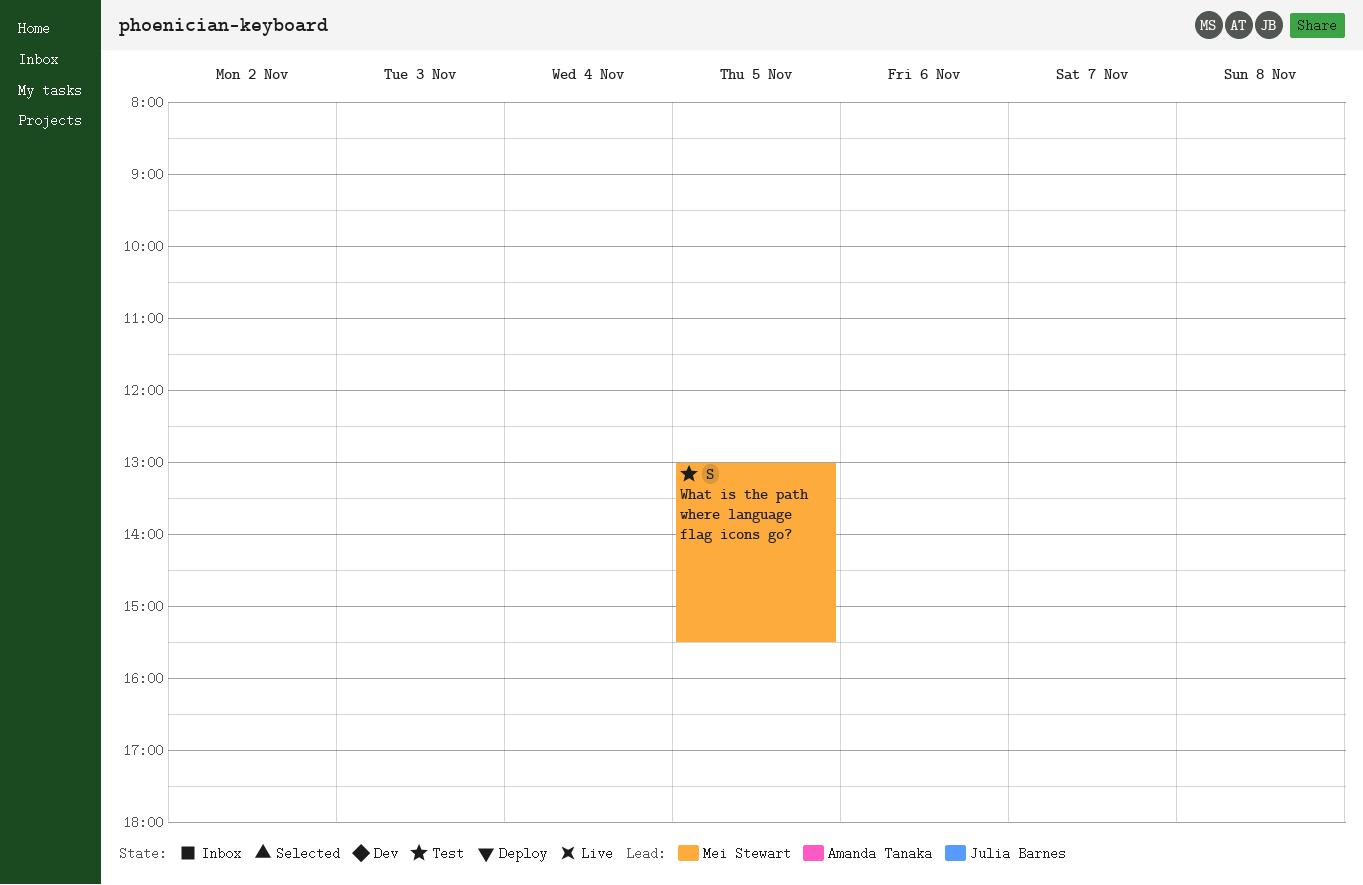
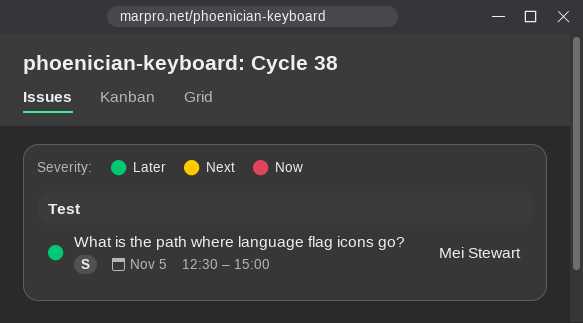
What is the path where language flag icons go?, begins: 13:00 -> 12:30
What is the path where language flag icons go?, ends: 15:30 -> 15:00

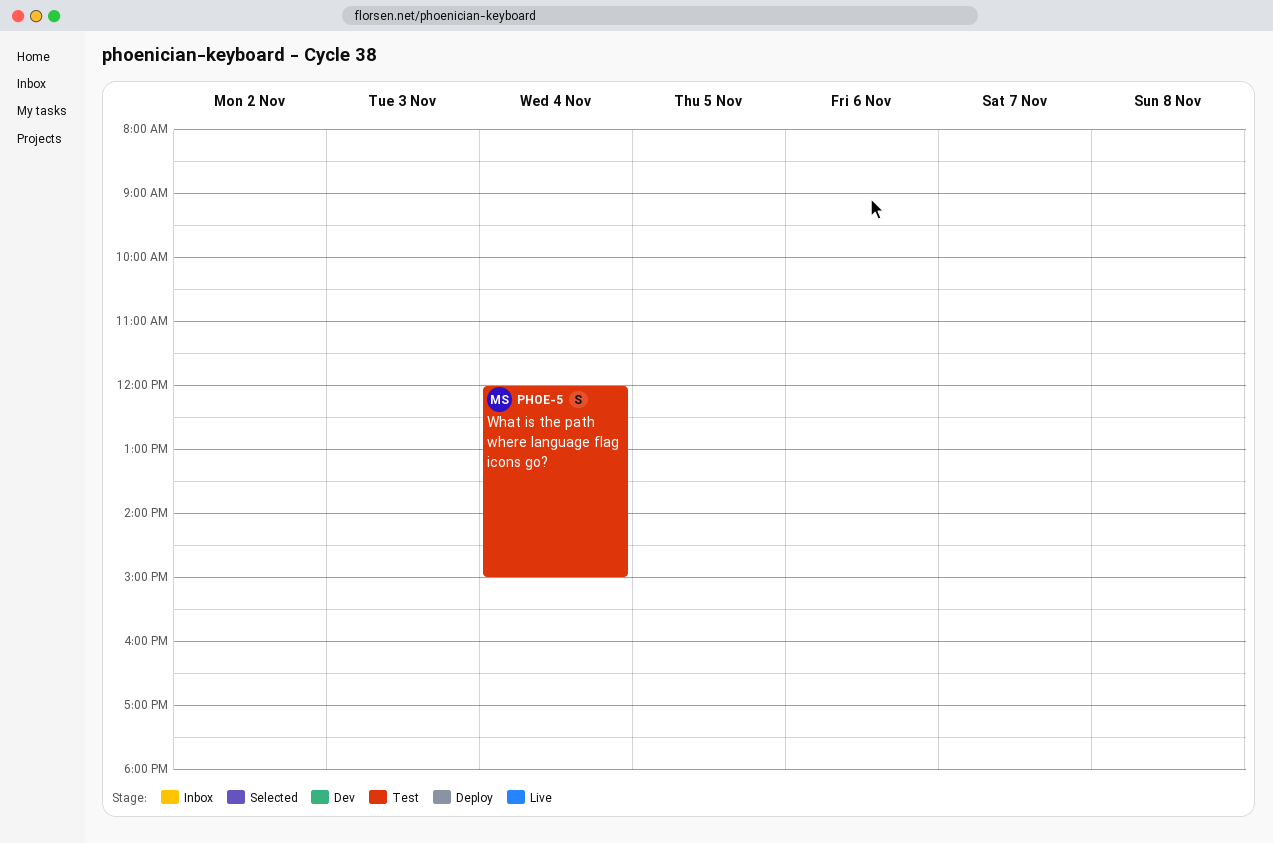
What is the path where language flag icons go?, day: Nov 5 -> Nov 4
What is the path where language flag icons go?, begins: 12:30 -> 12:00

